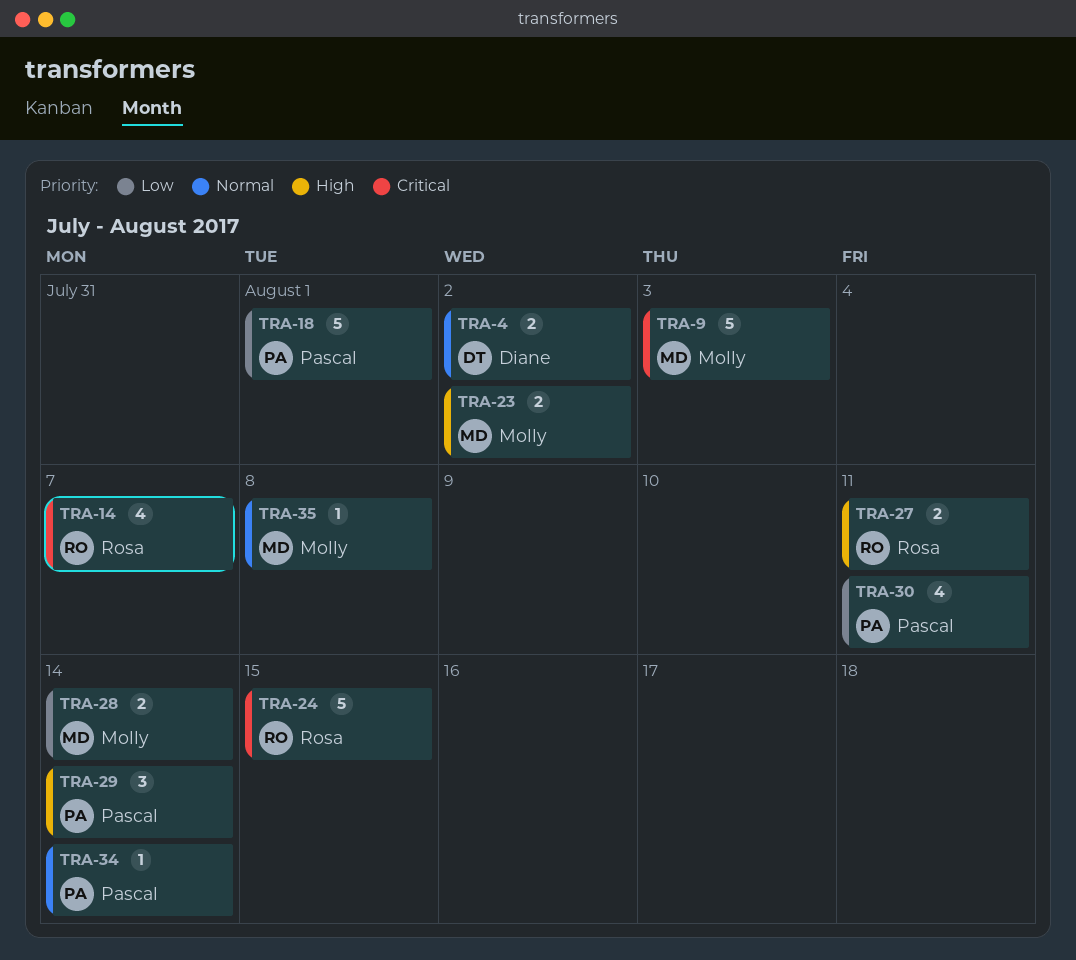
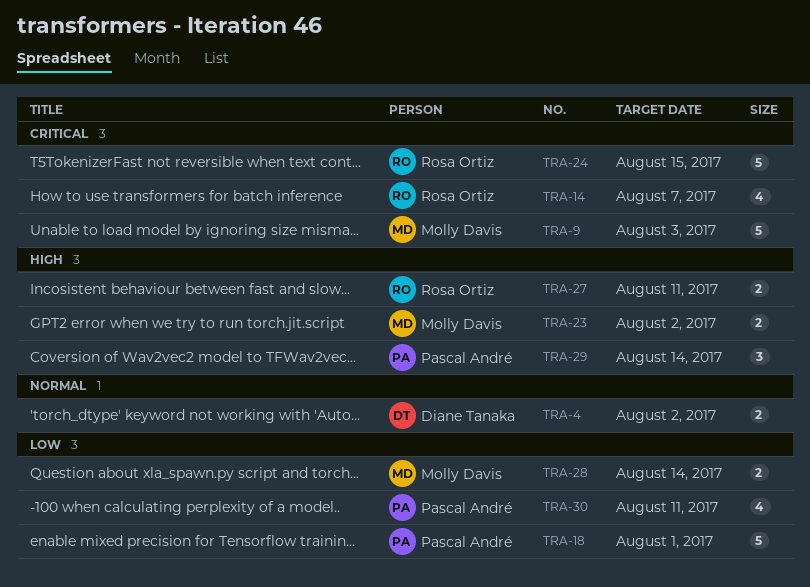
TRA-34: present -> none
TRA-35: present -> none

